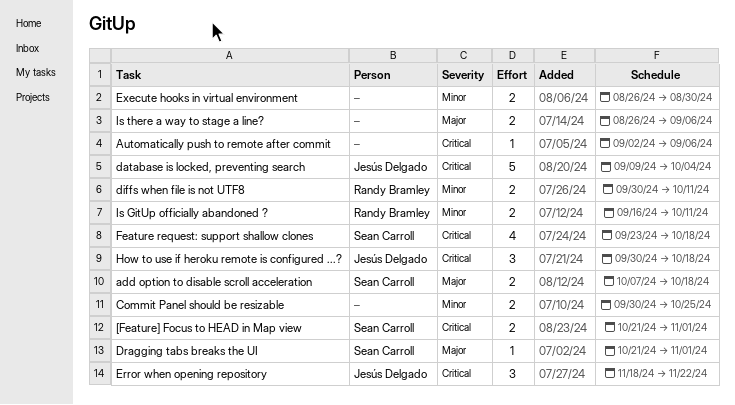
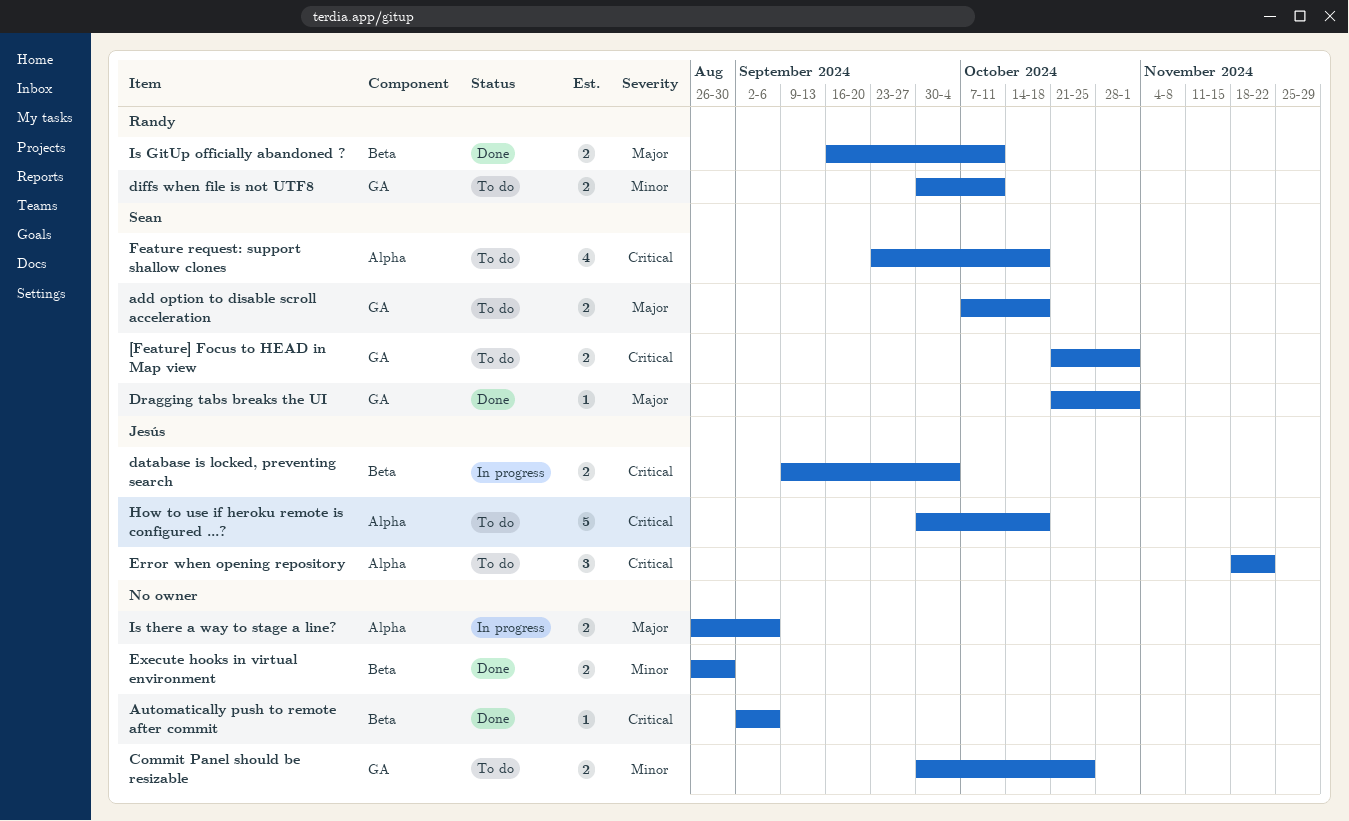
database is locked, preventing search, estimate: 5 -> 2
How to use if heroku remote is configured ...?, estimate: 3 -> 5
Is GitUp officially abandoned ?, priority: Minor -> Major

